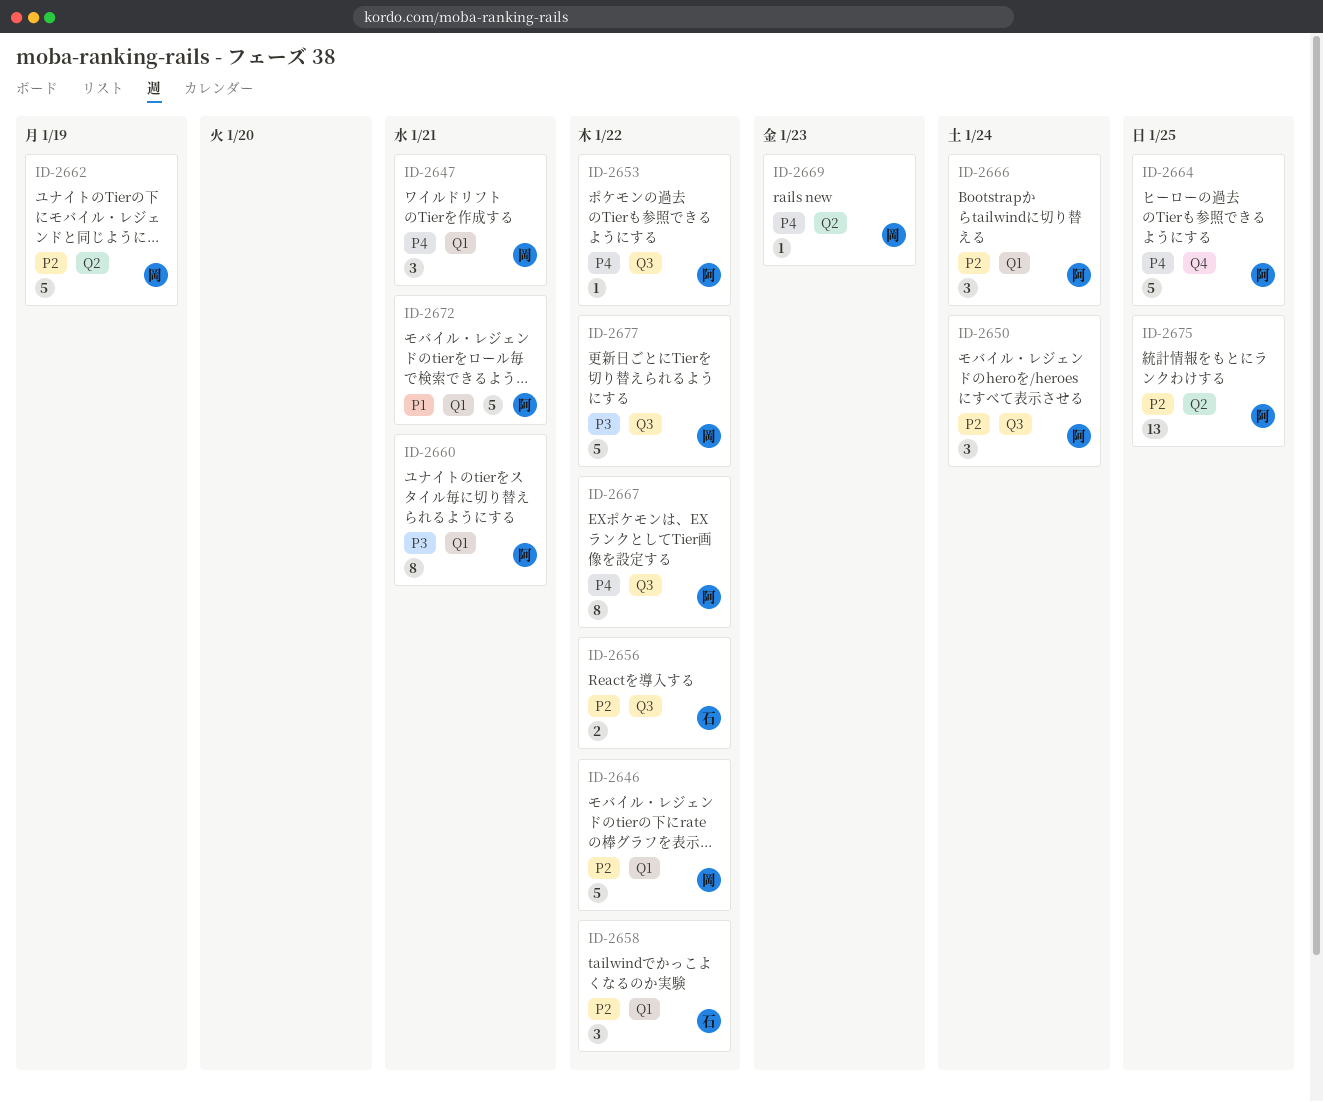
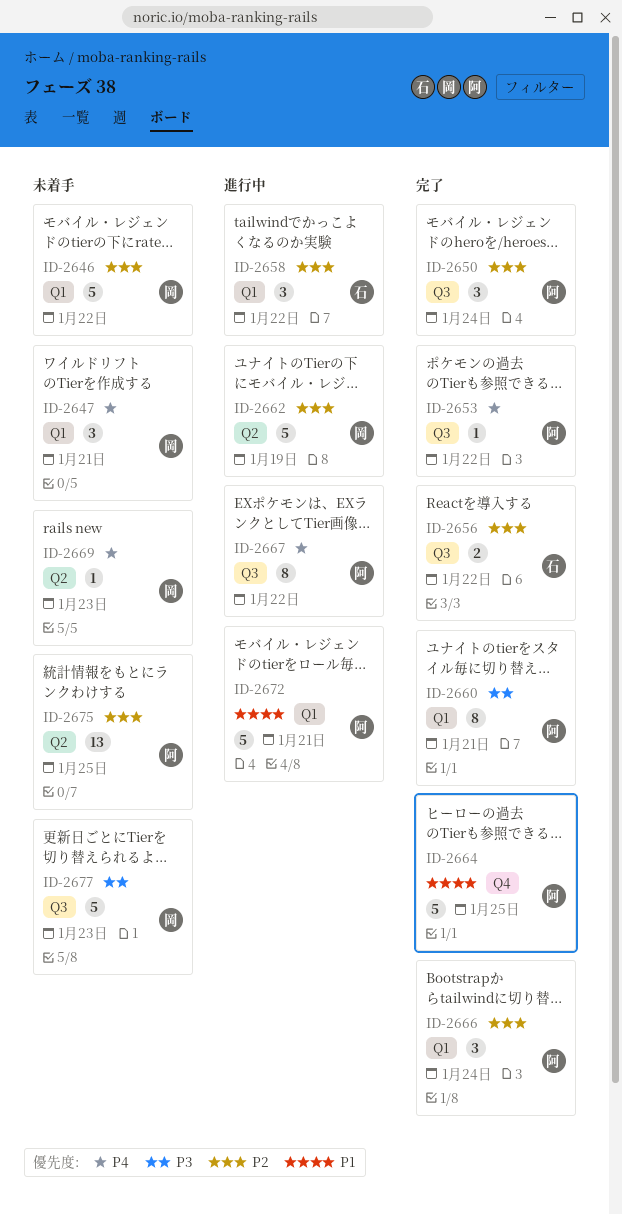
ID-2664, priority: P4 -> P1
ID-2677, due: Jan 22 -> Jan 23

